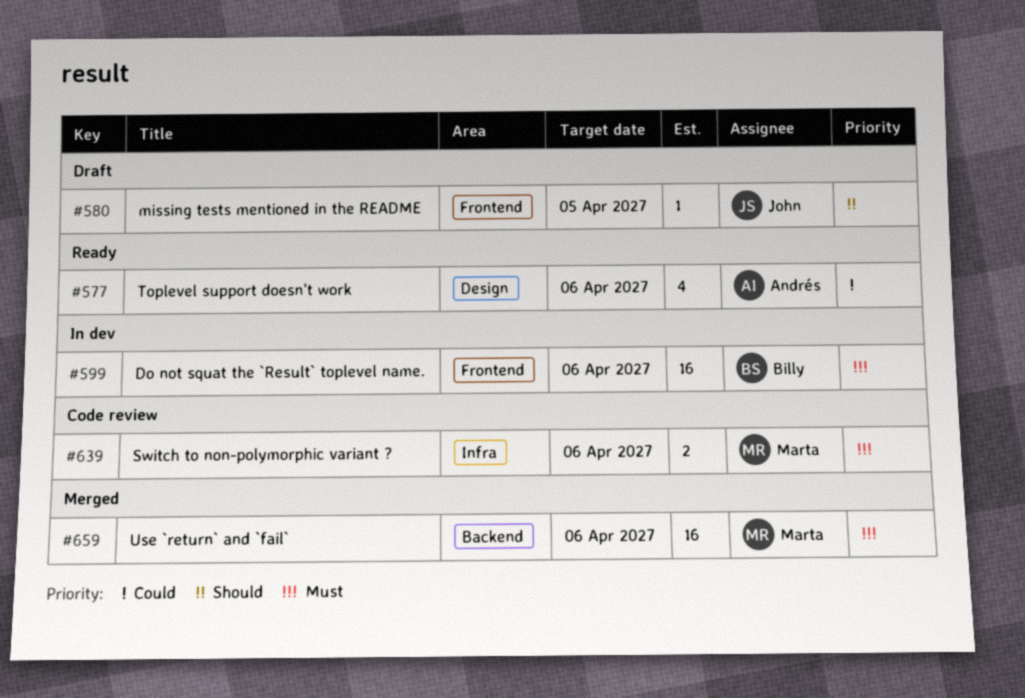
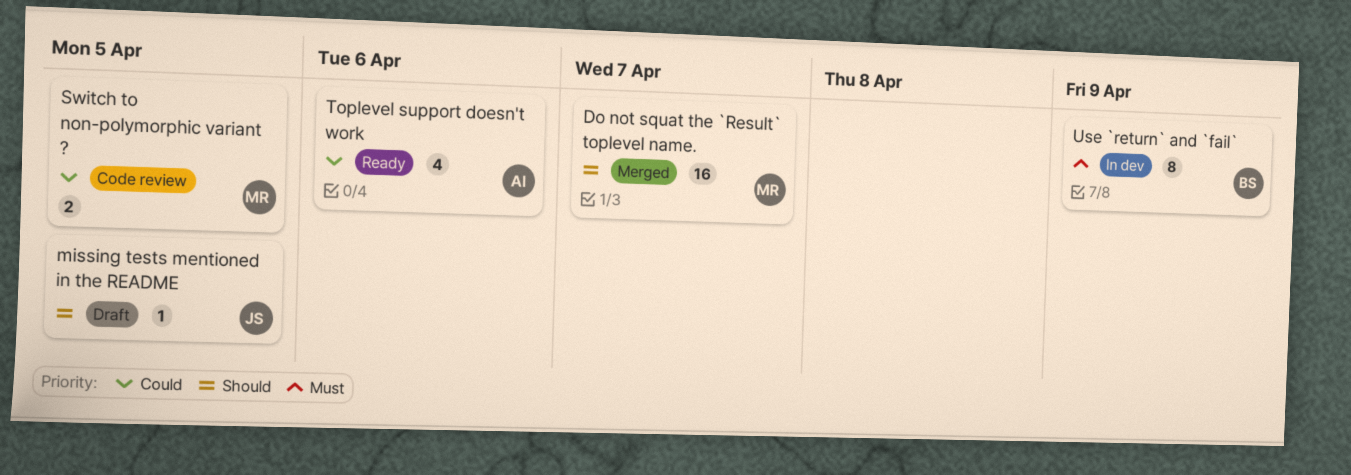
Do not squat the `Result` toplevel name., status: In dev -> Merged
Do not squat the `Result` toplevel name., owner: Billy -> Marta
Do not squat the `Result` toplevel name., priority: Must -> Should
Do not squat the `Result` toplevel name., due: Apr 6 -> Apr 7
Switch to non-polymorphic variant ?, priority: Must -> Could
Switch to non-polymorphic variant ?, due: Apr 6 -> Apr 5
Use `return` and `fail`, status: Merged -> In dev
Use `return` and `fail`, owner: Marta -> Billy
Use `return` and `fail`, estimate: 16 -> 8
Use `return` and `fail`, due: Apr 6 -> Apr 9

